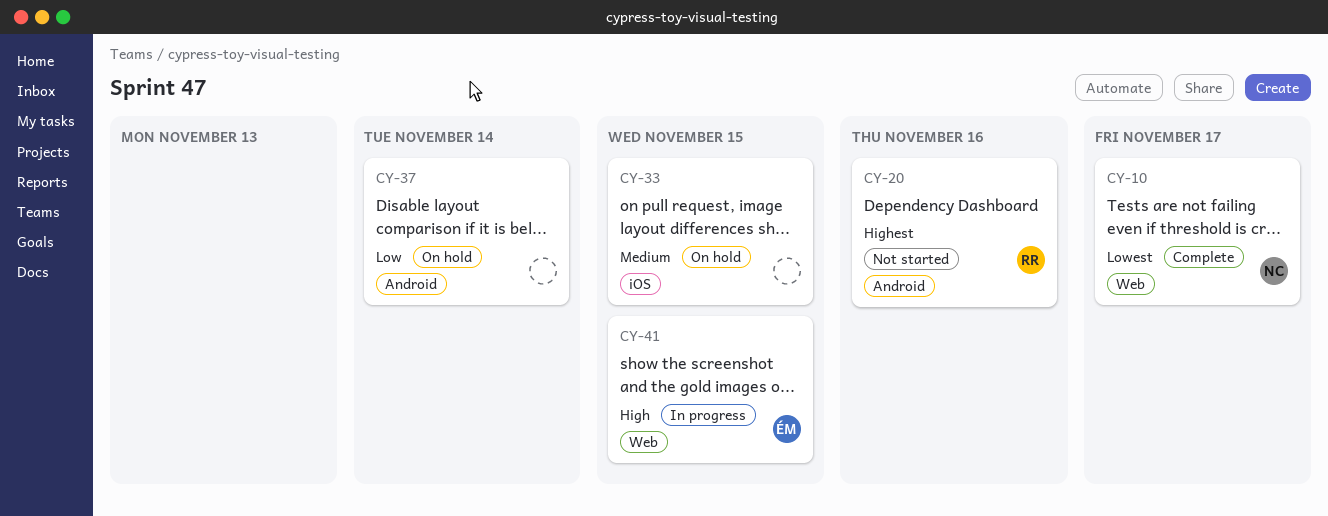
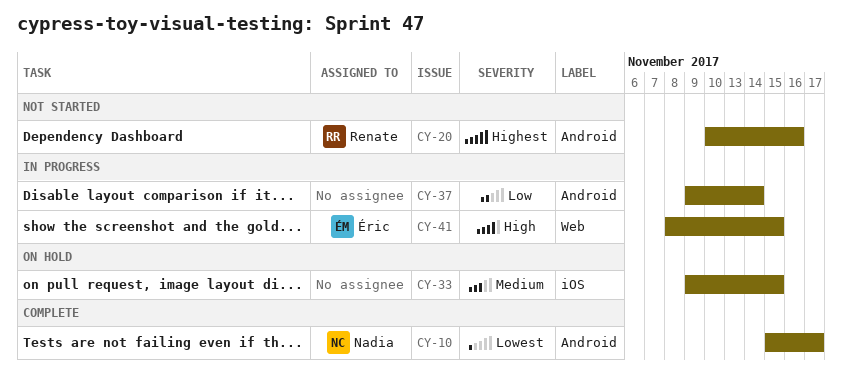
CY-10, label: Web -> Android
CY-37, status: On hold -> In progress

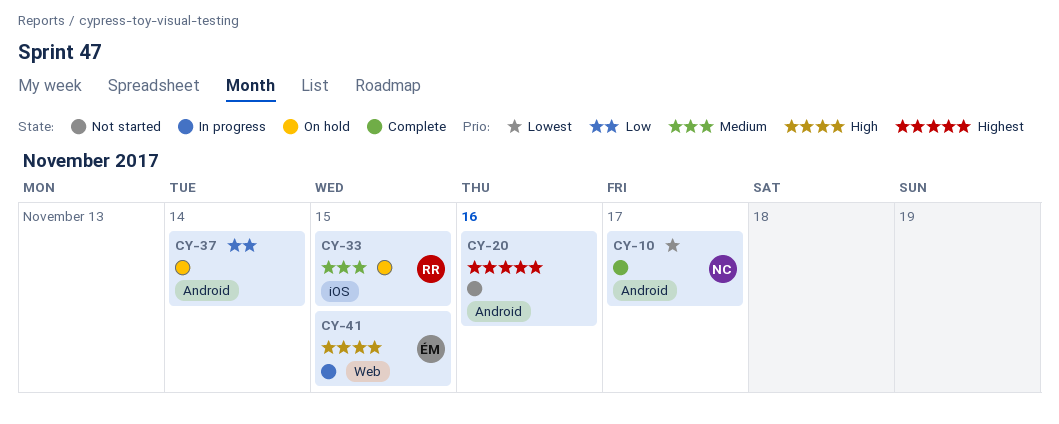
CY-20, owner: Renate -> none
CY-33, owner: none -> Renate
CY-37, status: In progress -> On hold

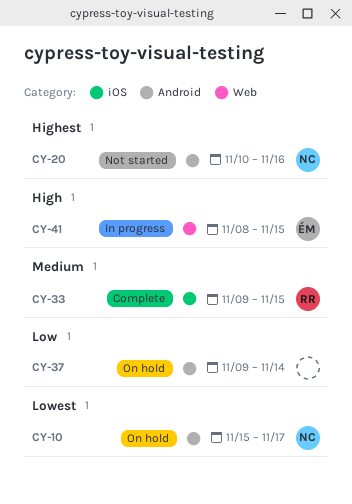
CY-10, status: Complete -> On hold
CY-20, owner: none -> NC
CY-33, status: On hold -> Complete

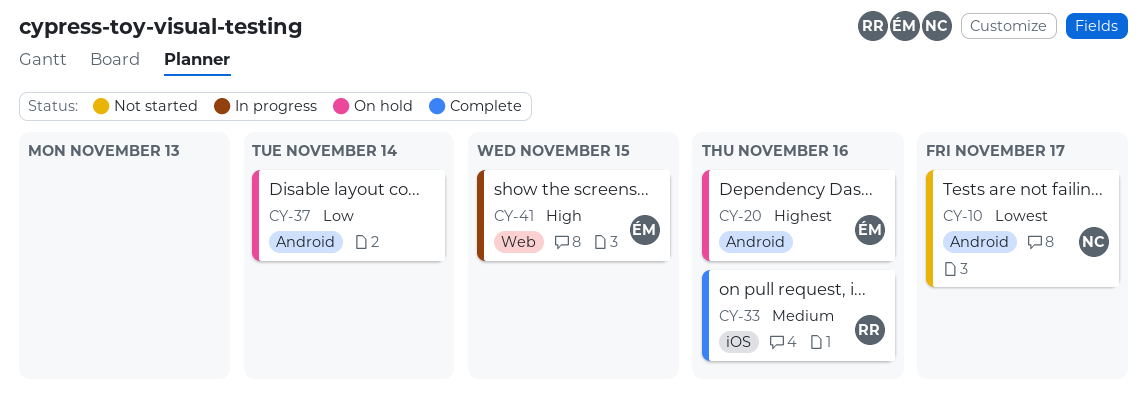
CY-10, status: On hold -> Not started
CY-20, status: Not started -> On hold
CY-20, owner: NC -> ÉM
CY-33, due: Nov 15 -> Nov 16

